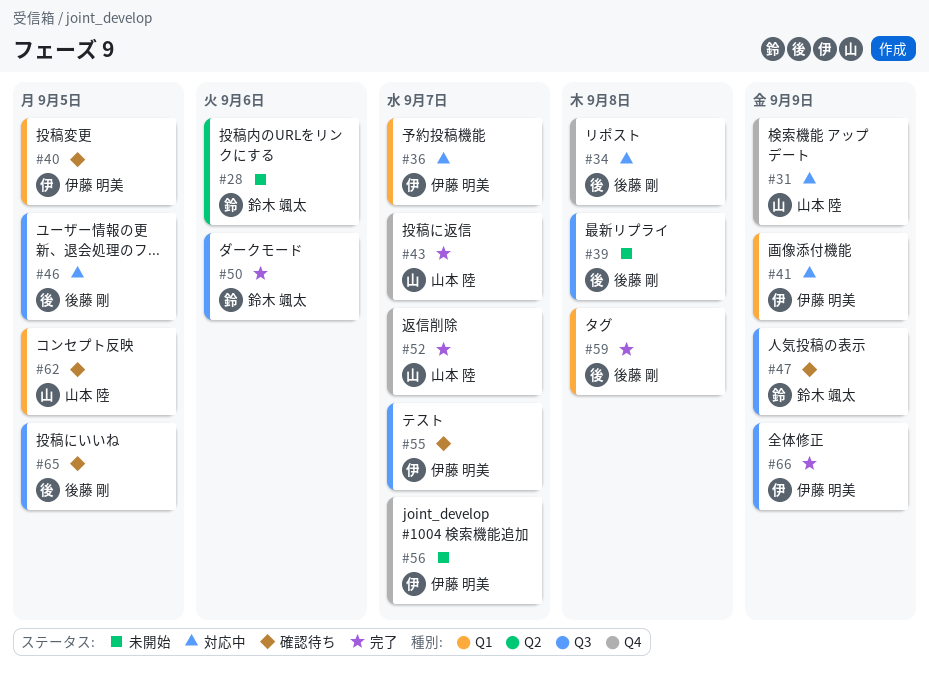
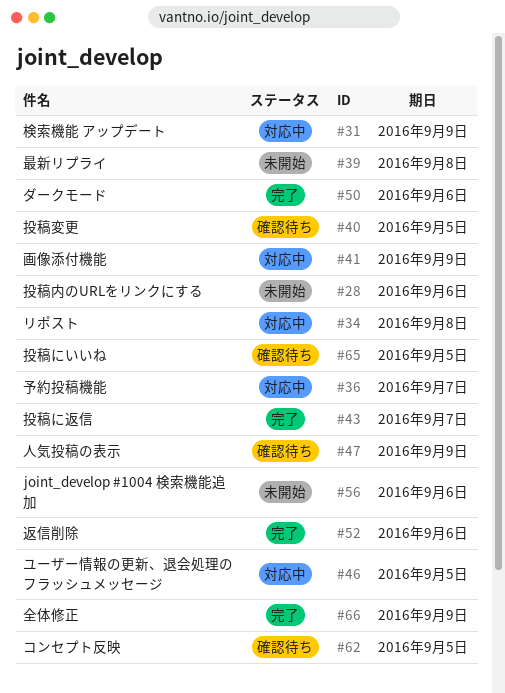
#52, due: Sep 7 -> Sep 6
#55: present -> none
#56, due: Sep 7 -> Sep 6
#59: present -> none

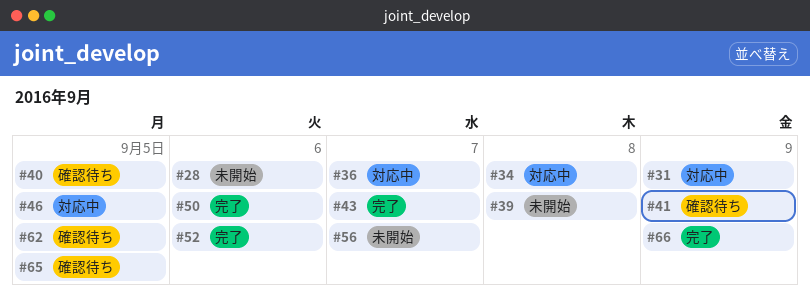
#41, status: 対応中 -> 確認待ち
#47: present -> none
#56, due: Sep 6 -> Sep 7

